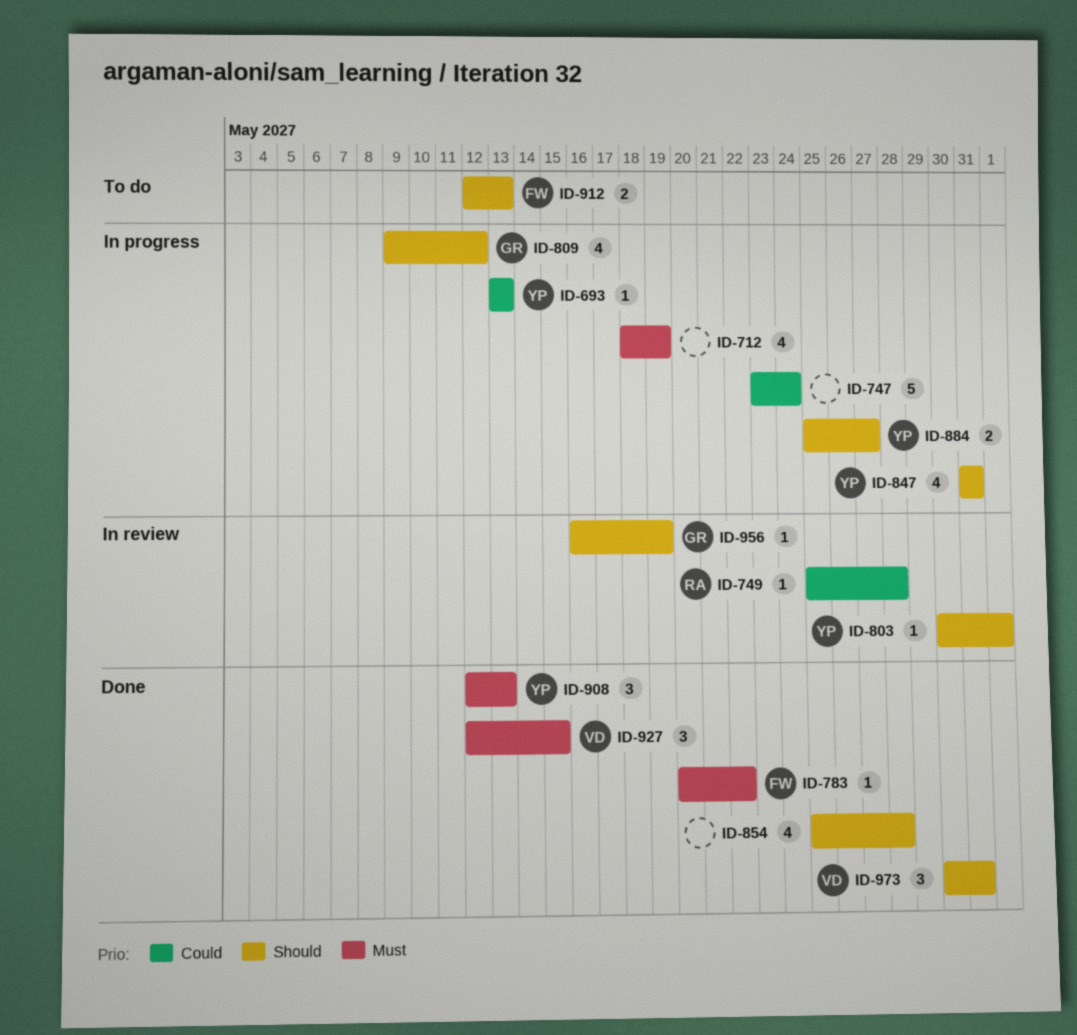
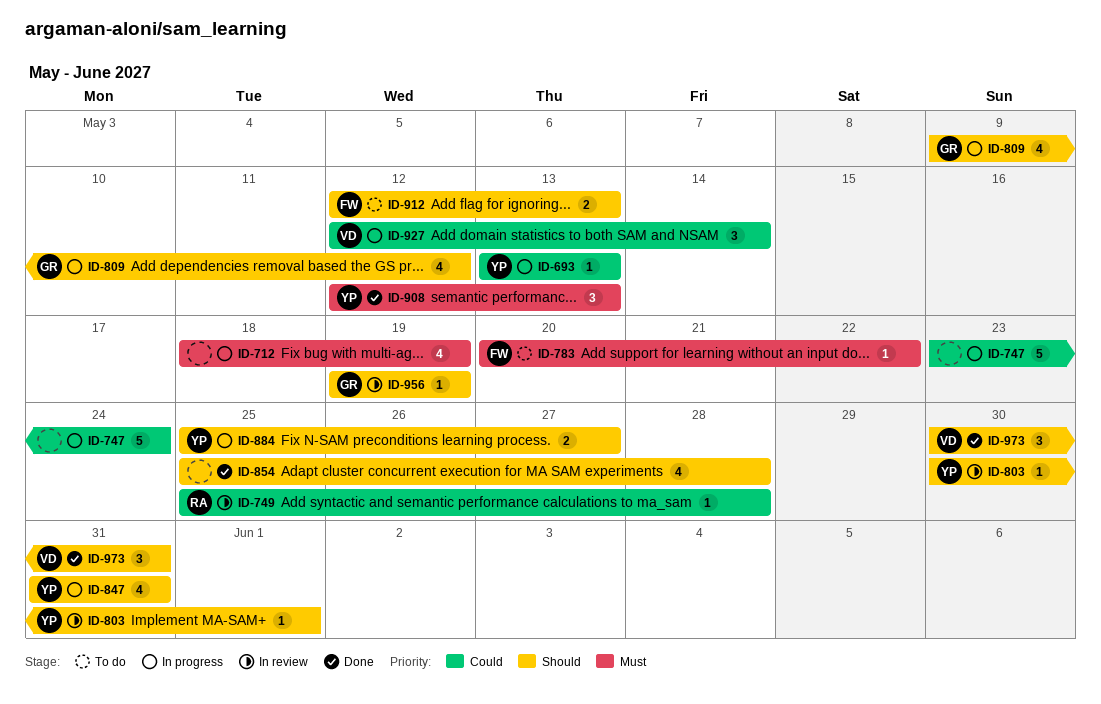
ID-783, status: Done -> To do
ID-927, status: Done -> In progress
ID-927, priority: Must -> Could
ID-927, due: May 15 -> May 14
ID-956, start: May 16 -> May 19

